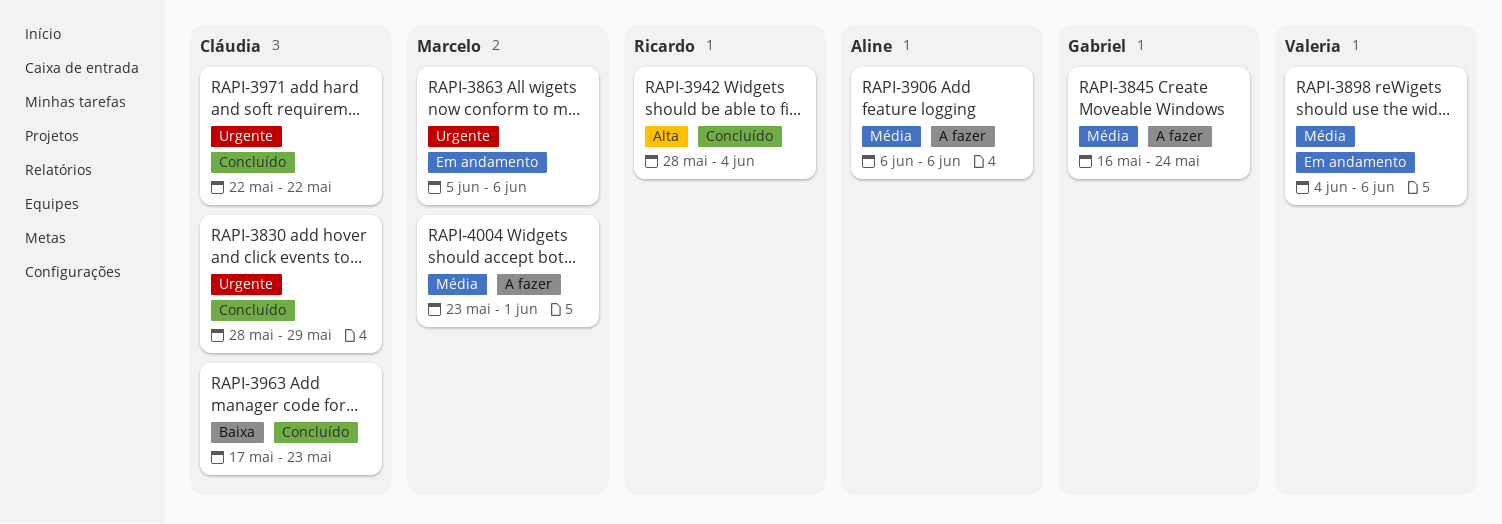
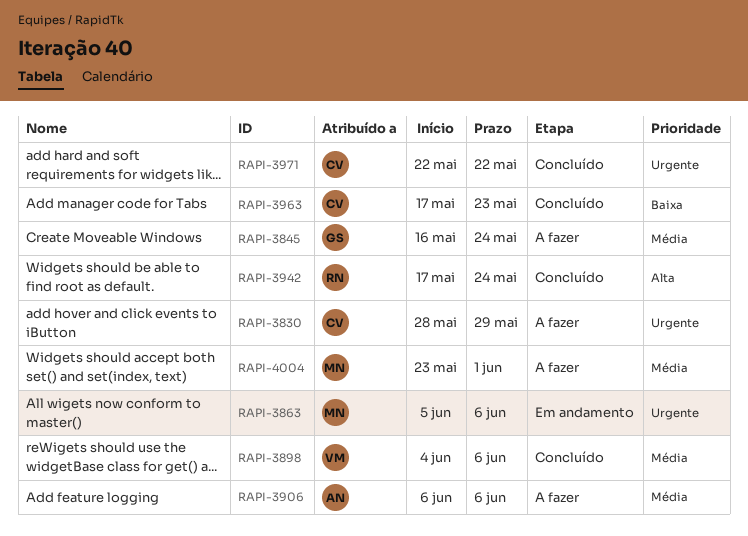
RAPI-3830, status: Concluído -> A fazer
RAPI-3898, status: Em andamento -> Concluído
RAPI-3942, start: May 28 -> May 17
RAPI-3942, due: Jun 4 -> May 24

